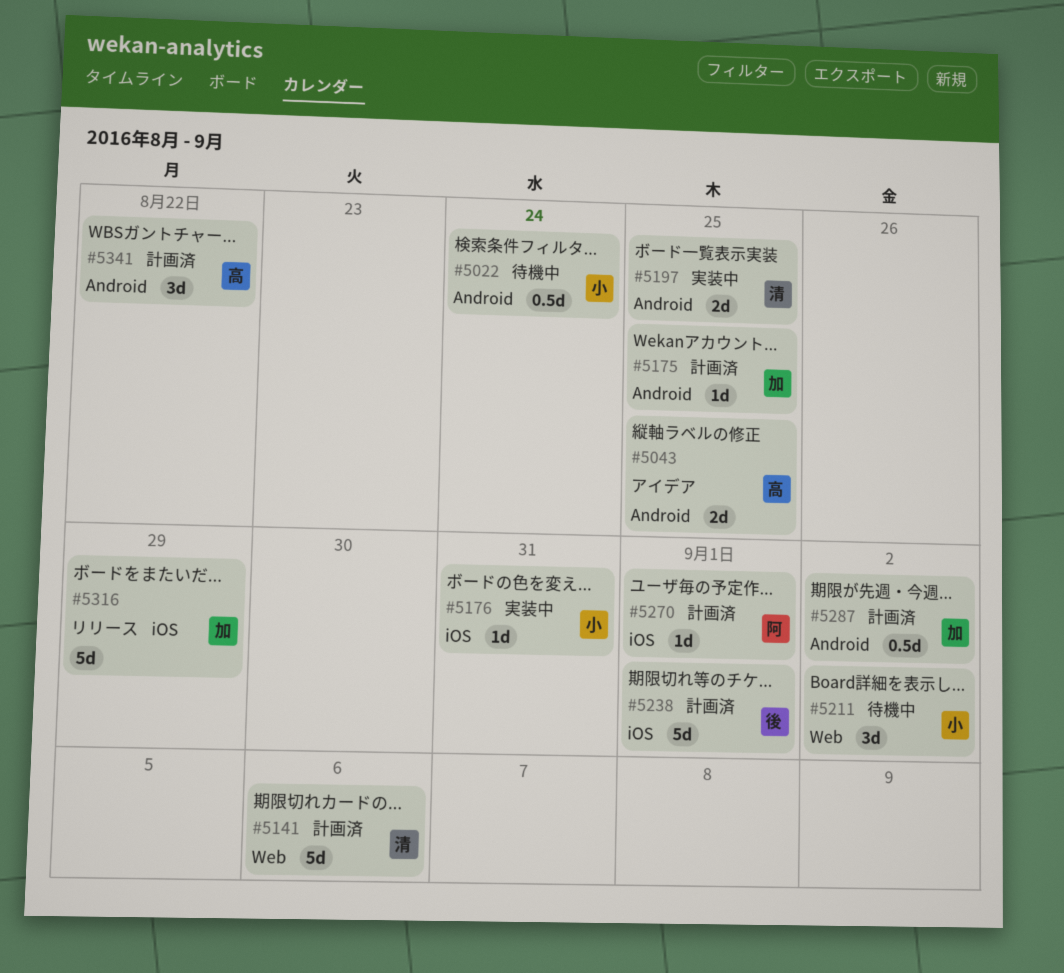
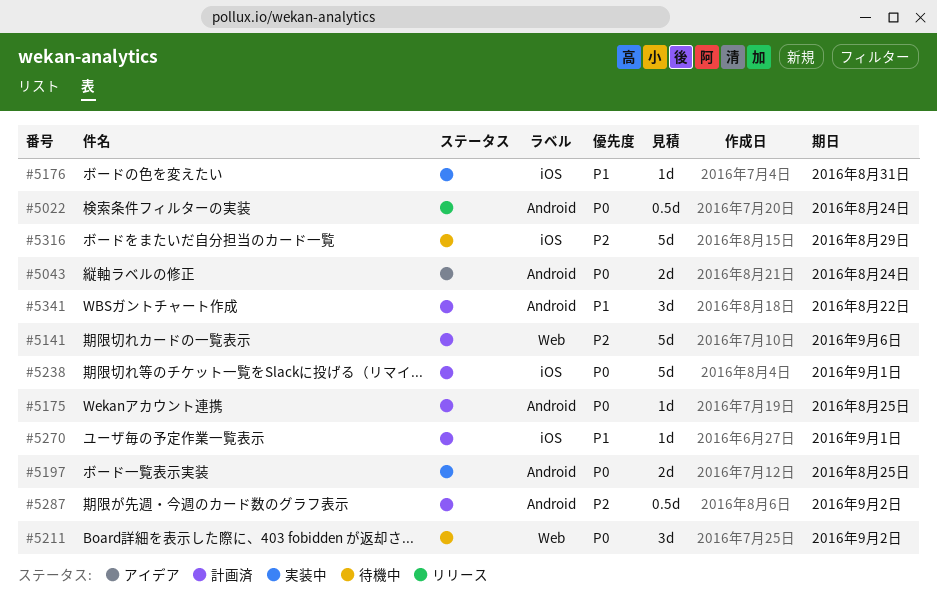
#5022, status: 待機中 -> リリース
#5043, due: Aug 25 -> Aug 24
#5316, status: リリース -> 待機中

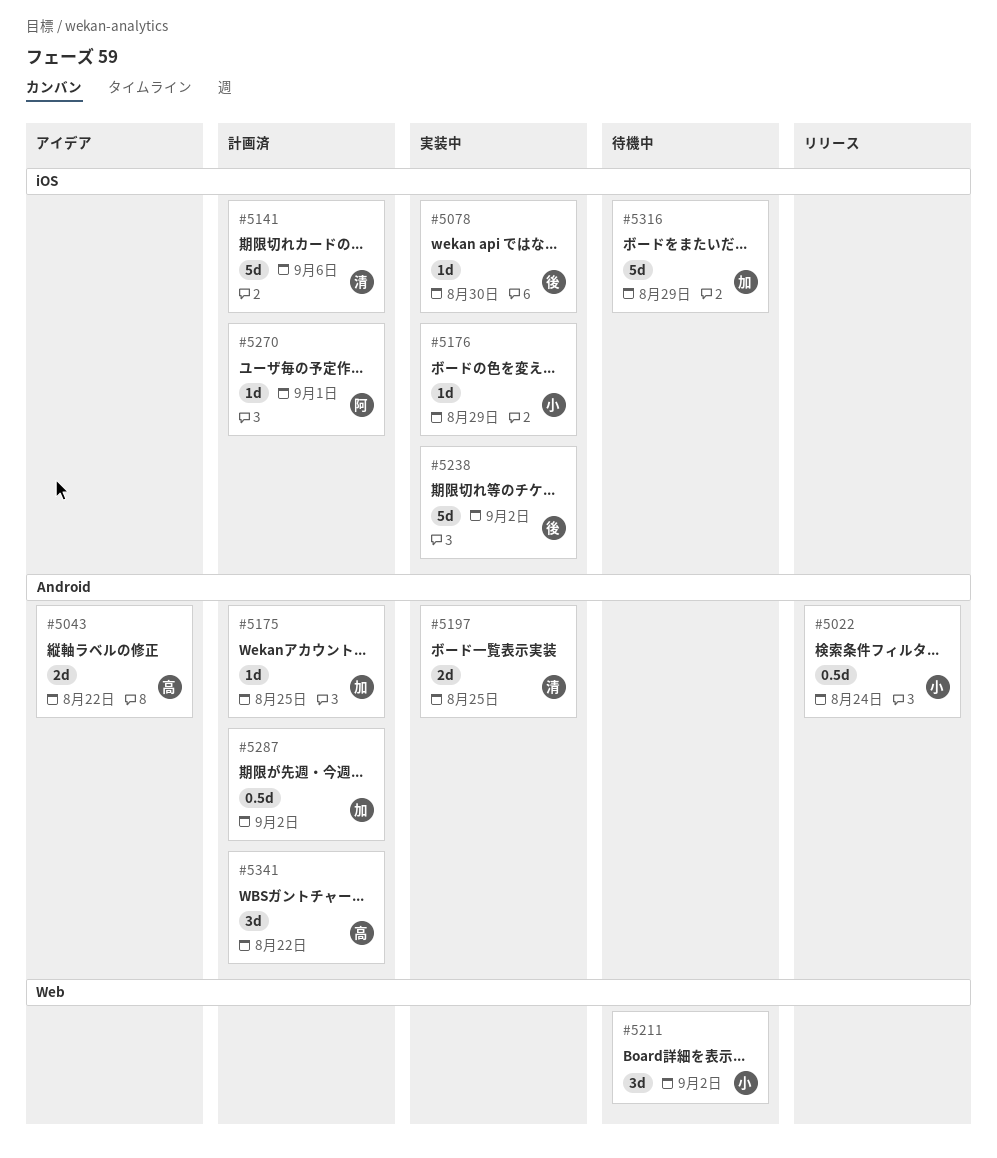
#5043, due: Aug 24 -> Aug 22
#5078: none -> present
#5141, label: Web -> iOS
#5176, due: Aug 31 -> Aug 29
#5238, status: 計画済 -> 実装中
#5238, due: Sep 1 -> Sep 2

